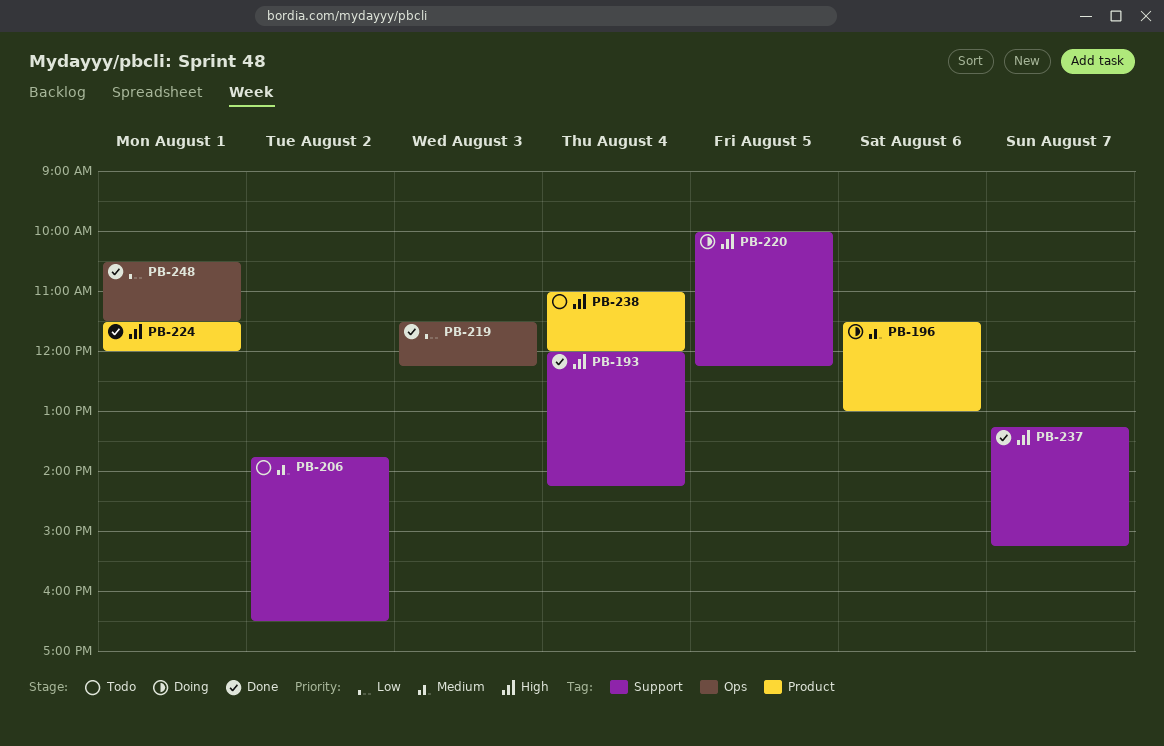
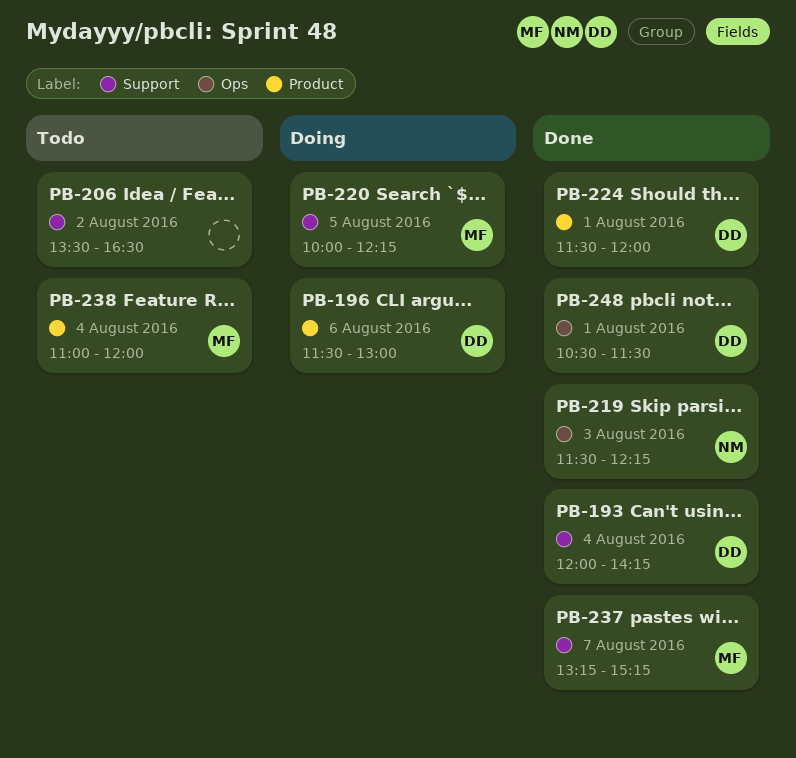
PB-206, begins: 13:45 -> 13:30

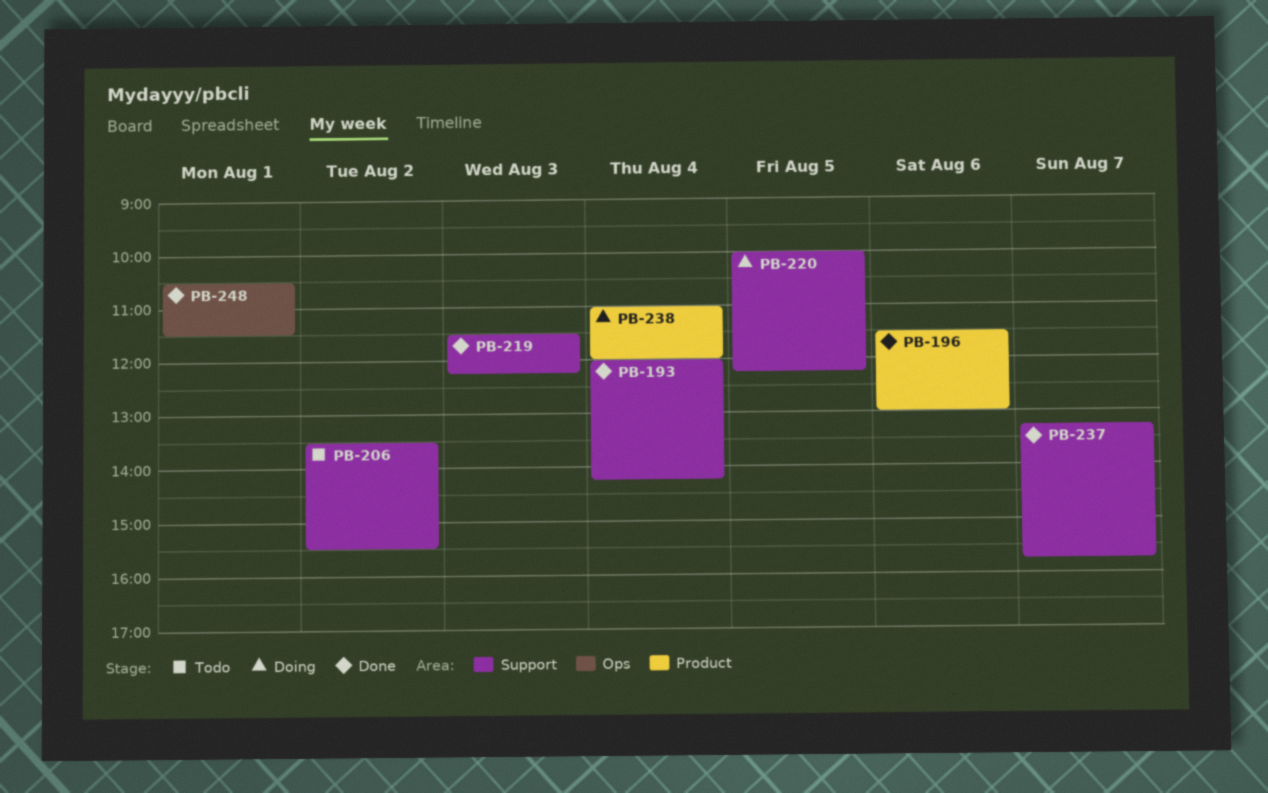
PB-196, status: Doing -> Done
PB-206, ends: 16:30 -> 15:30
PB-219, label: Ops -> Support
PB-224: present -> none
PB-237, ends: 15:15 -> 15:45
PB-238, status: Todo -> Doing

